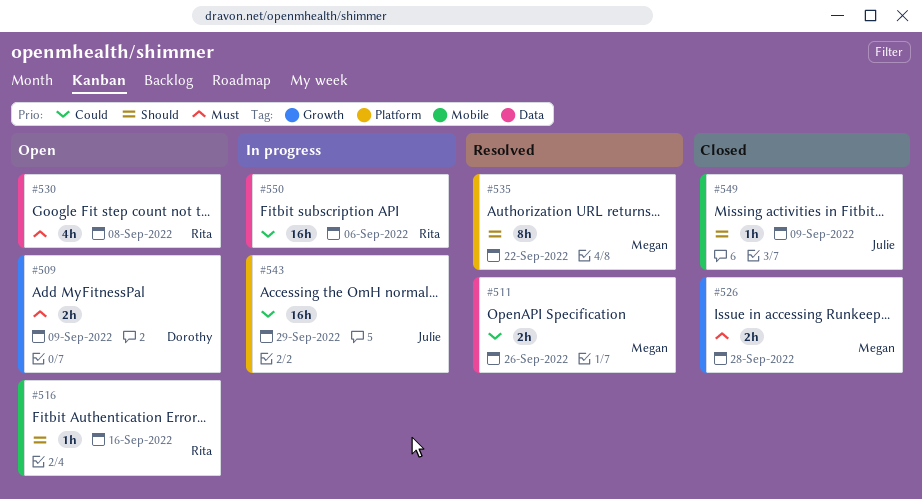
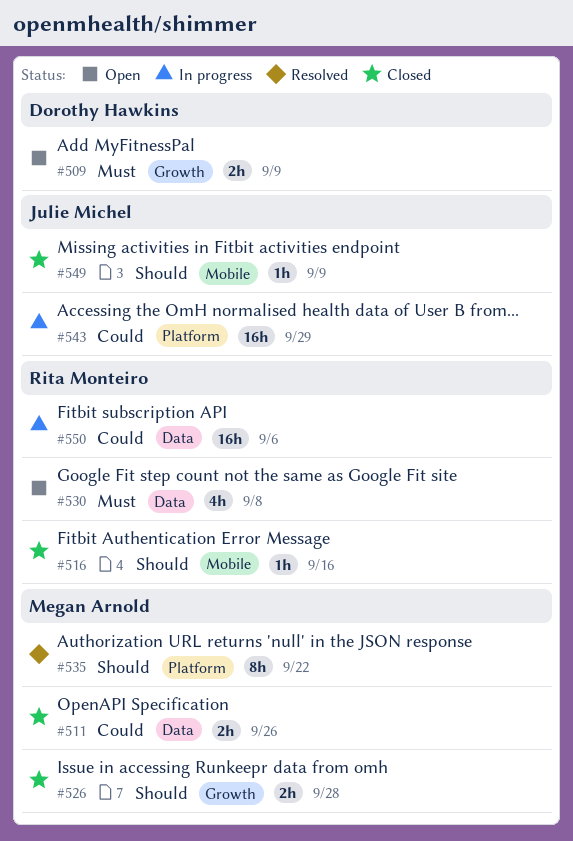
#511, status: Resolved -> Closed
#516, status: Open -> Closed
#526, priority: Must -> Should

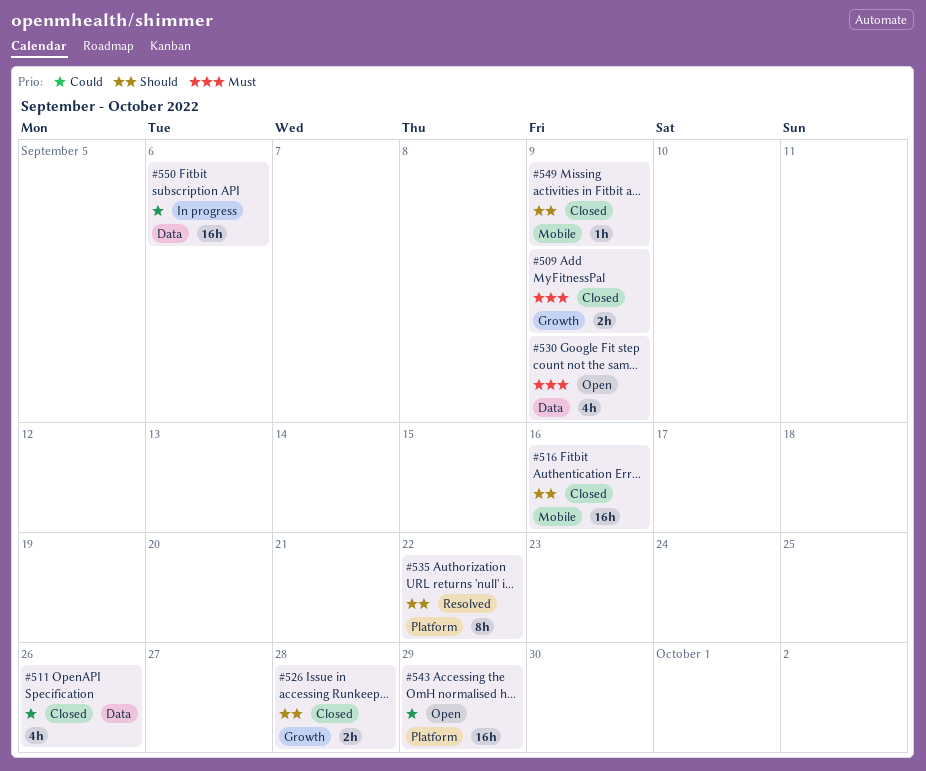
#509, status: Open -> Closed
#511, estimate: 2h -> 4h
#516, estimate: 1h -> 16h
#530, due: Sep 8 -> Sep 9
#543, status: In progress -> Open

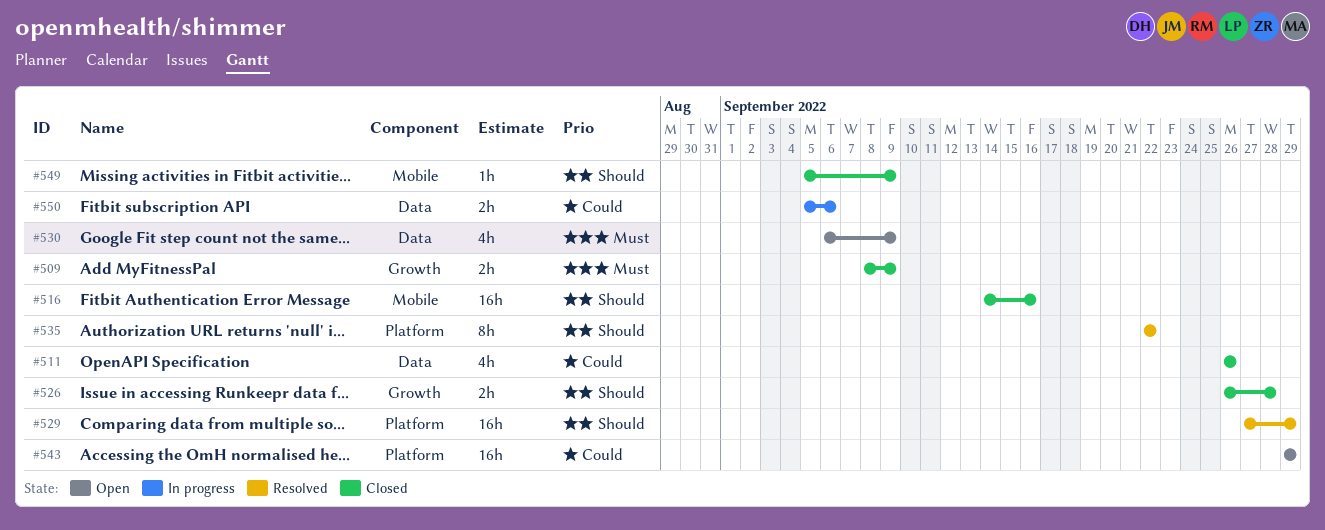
#529: none -> present
#550, estimate: 16h -> 2h

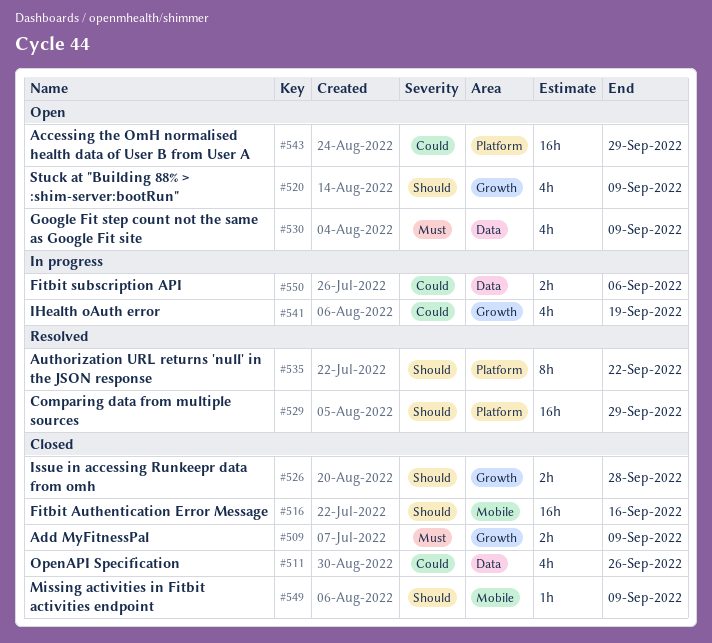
#520: none -> present
#541: none -> present

